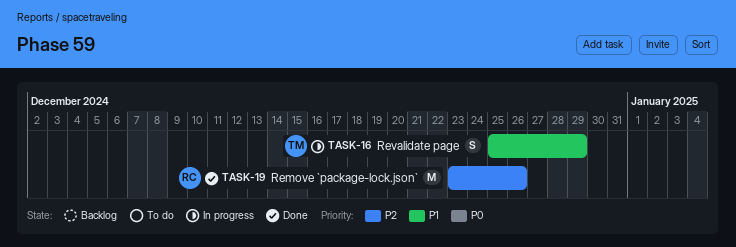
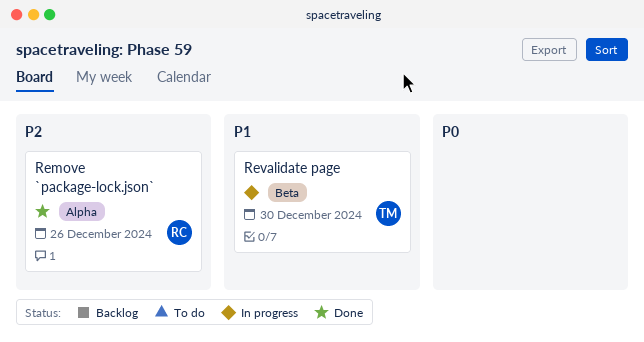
Revalidate page, due: Dec 29 -> Dec 30

